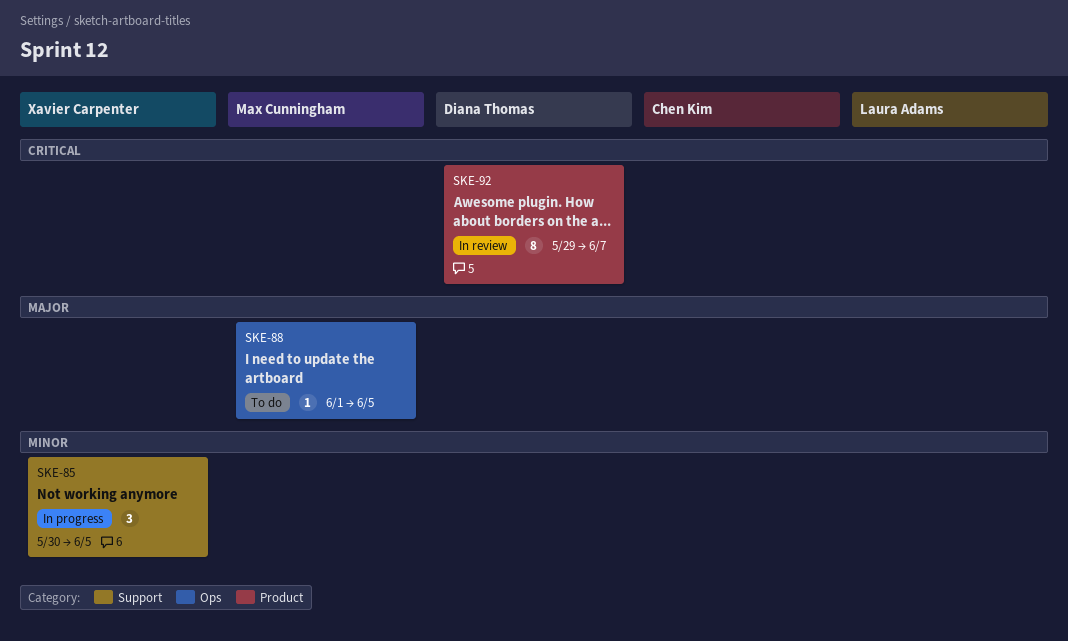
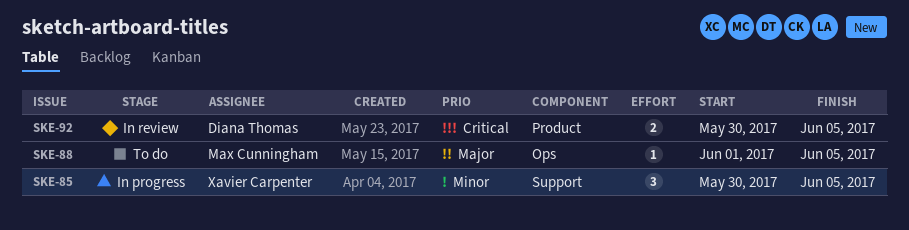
SKE-92, estimate: 8 -> 2
SKE-92, start: May 29 -> May 30
SKE-92, due: Jun 7 -> Jun 5

